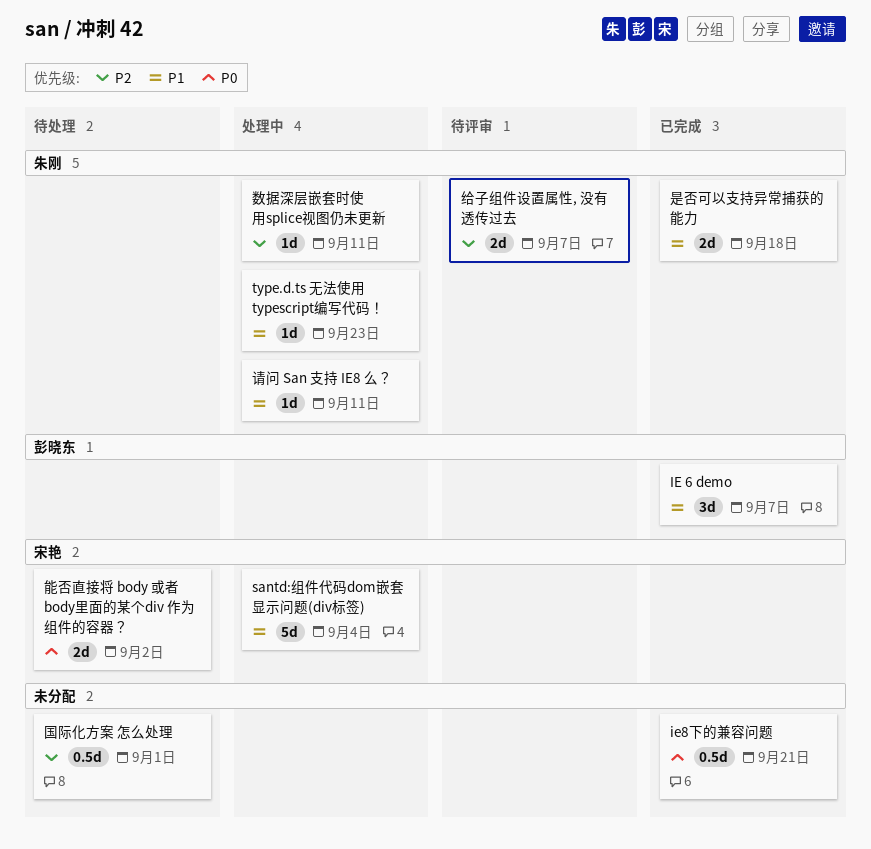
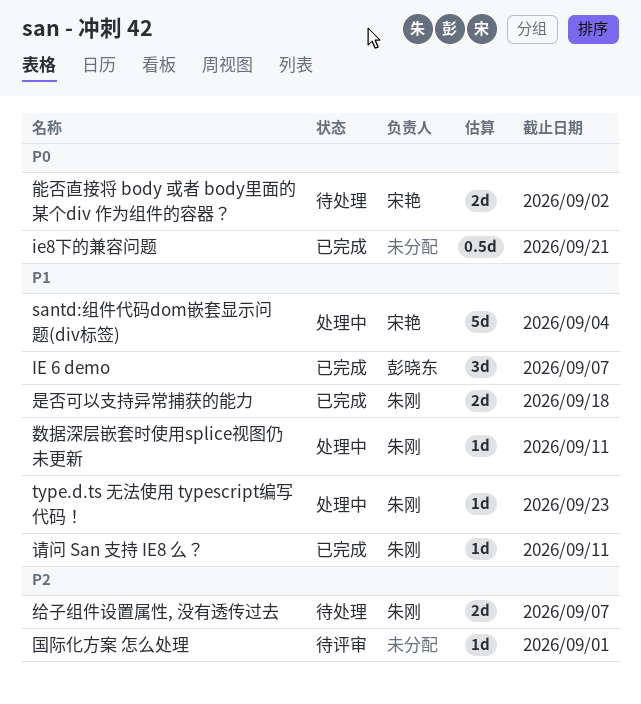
国际化方案 怎么处理, status: 待处理 -> 待评审
国际化方案 怎么处理, estimate: 0.5d -> 1d
数据深层嵌套时使用splice视图仍未更新, priority: P2 -> P1
给子组件设置属性, 没有透传过去, status: 待评审 -> 待处理
请问 San 支持 IE8 么？, status: 处理中 -> 已完成

